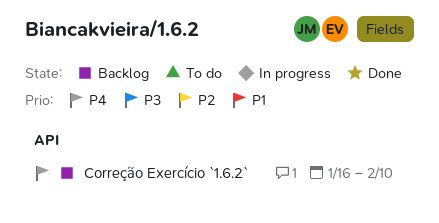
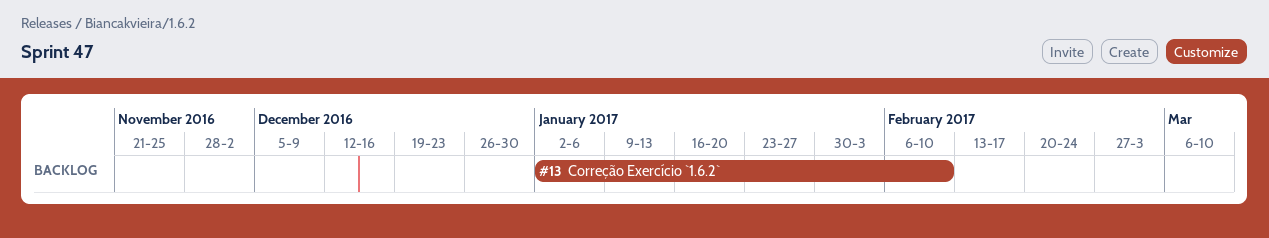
Correção Exercício `1.6.2`, start: Jan 16 -> Jan 2

